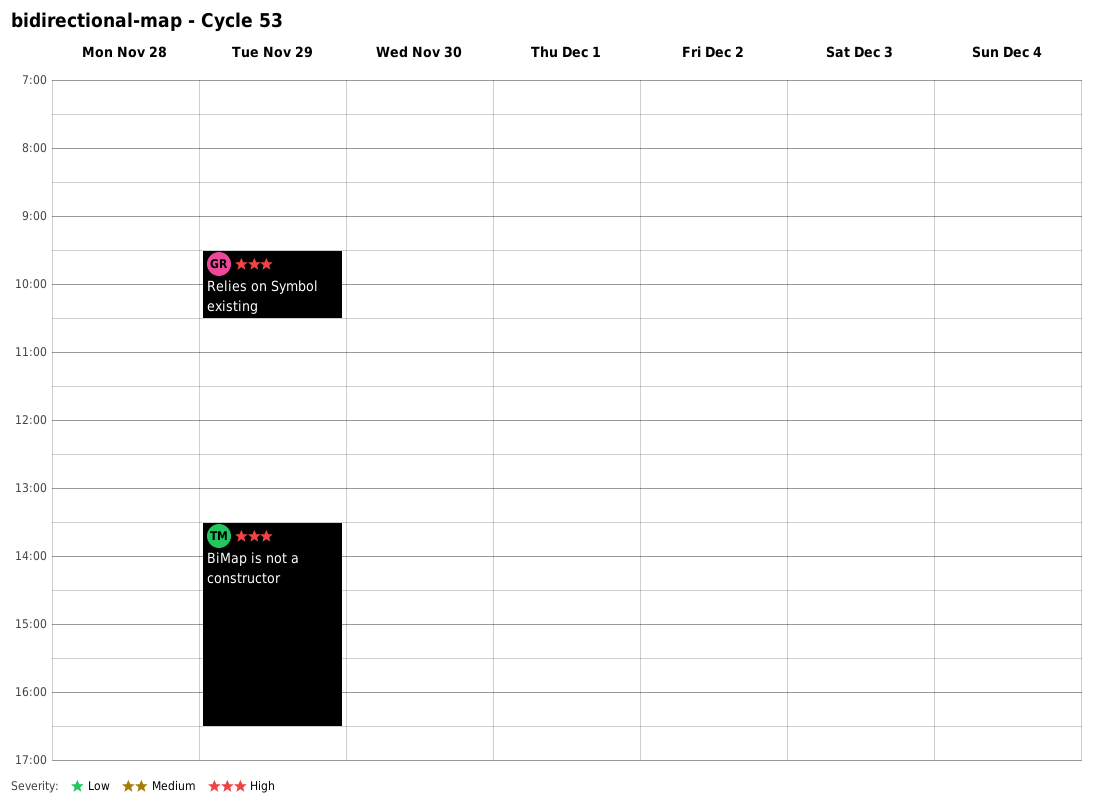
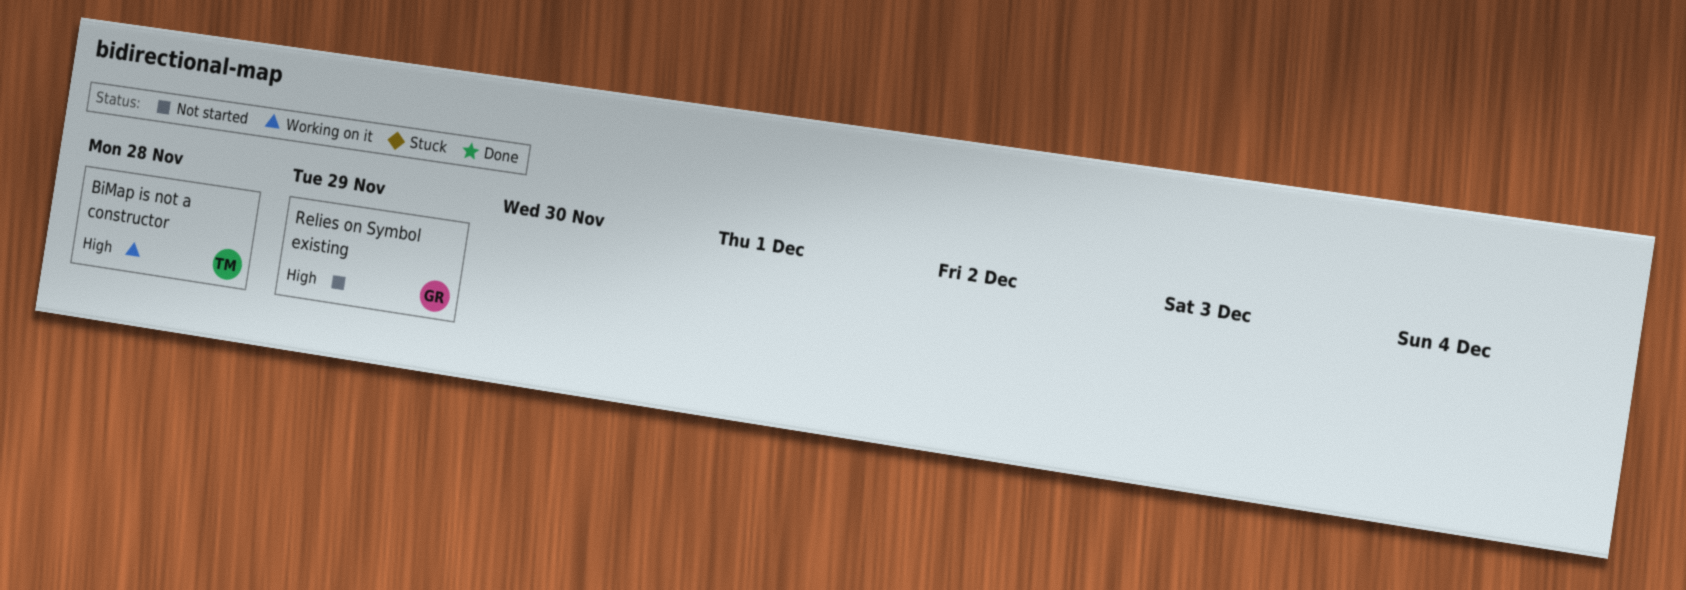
BiMap is not a constructor, day: Nov 29 -> Nov 28

